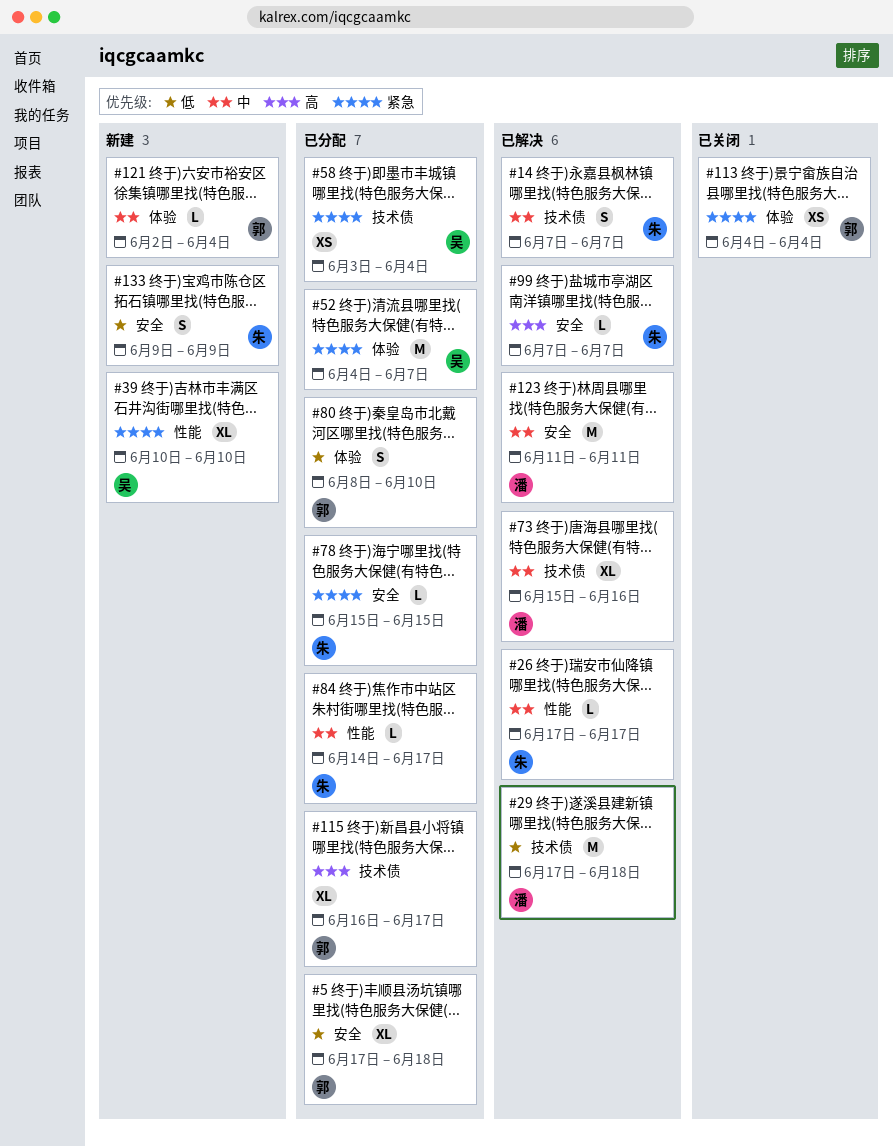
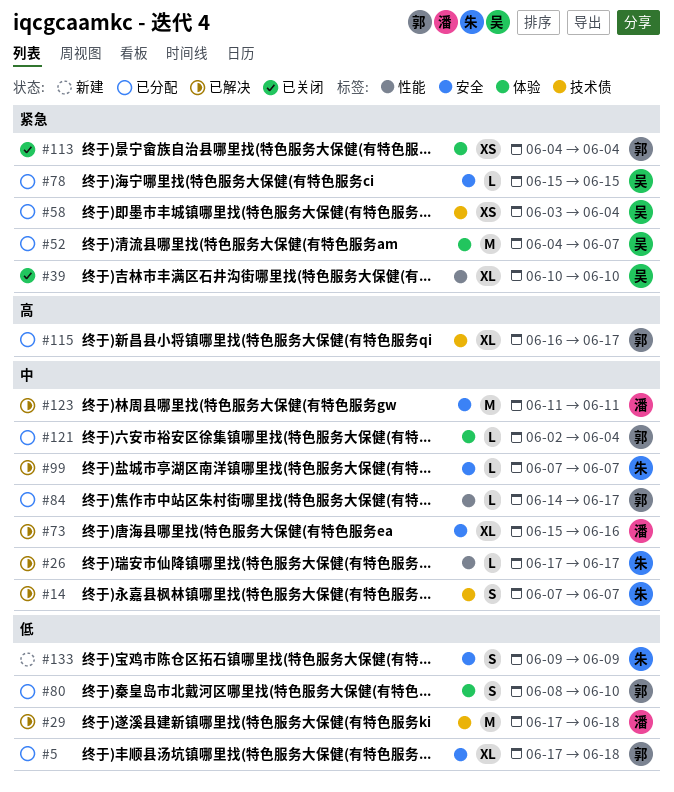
#39, status: 新建 -> 已关闭
#73, label: 技术债 -> 安全
#78, owner: 朱 -> 吴
#84, owner: 朱 -> 郭
#99, priority: 高 -> 中
#121, status: 新建 -> 已分配

